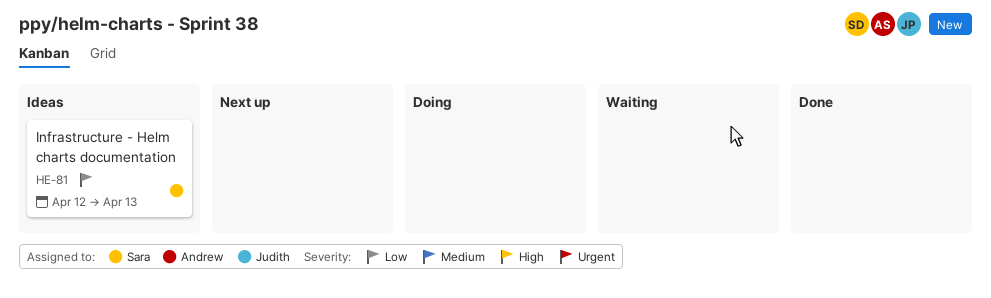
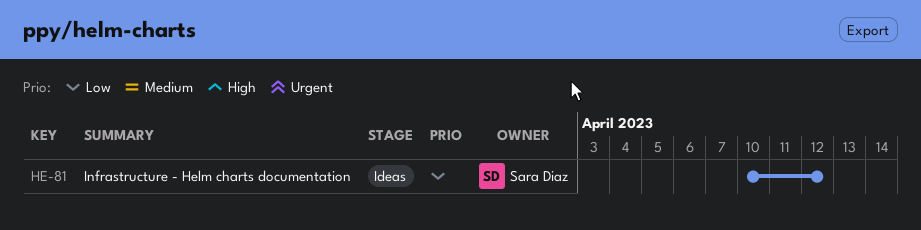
HE-81, start: Apr 12 -> Apr 10
HE-81, due: Apr 13 -> Apr 12

